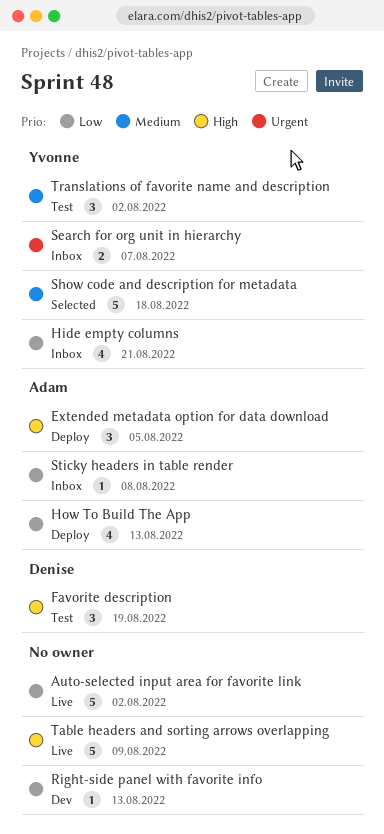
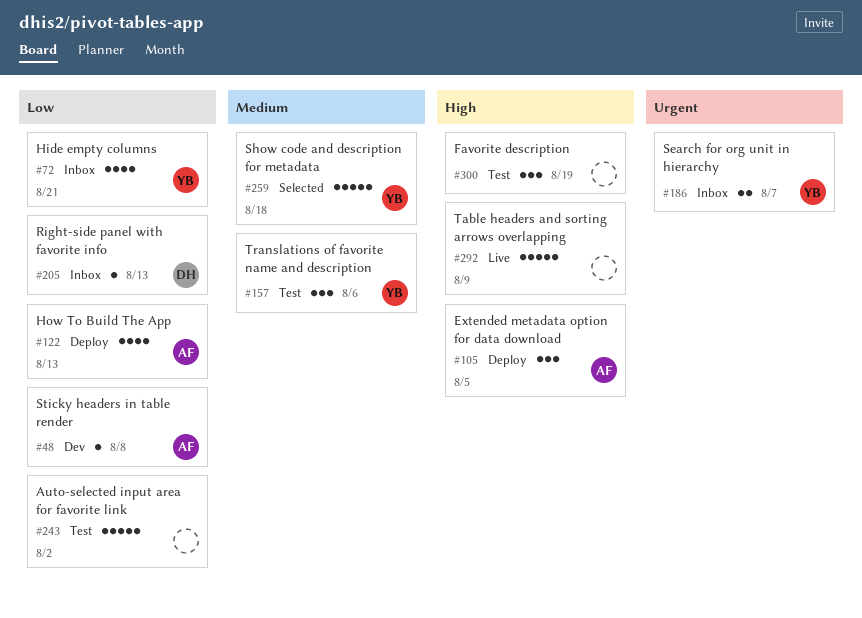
Auto-selected input area for favorite link, status: Live -> Test
Favorite description, owner: Denise -> none
Right-side panel with favorite info, status: Dev -> Inbox
Right-side panel with favorite info, owner: none -> Denise
Sticky headers in table render, status: Inbox -> Dev
Translations of favorite name and description, due: Aug 2 -> Aug 6

